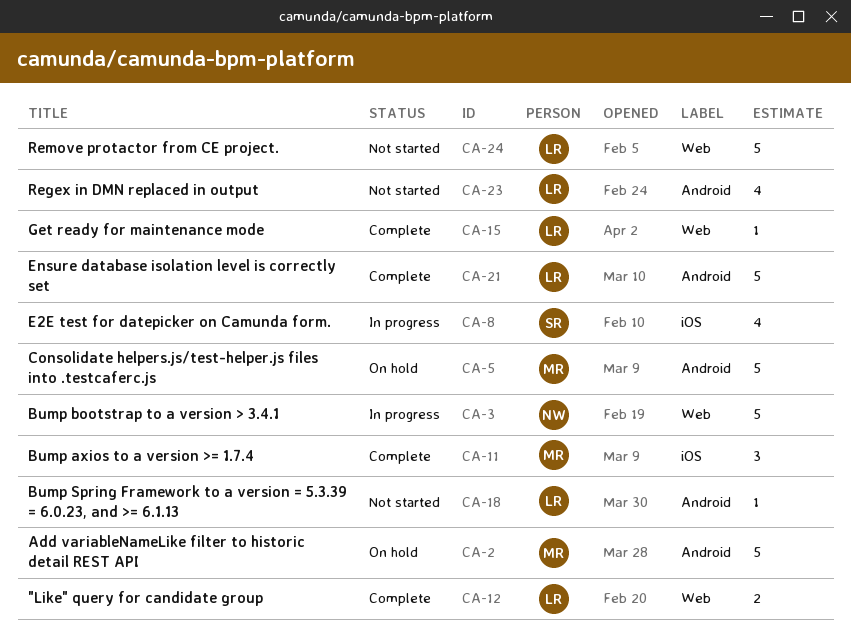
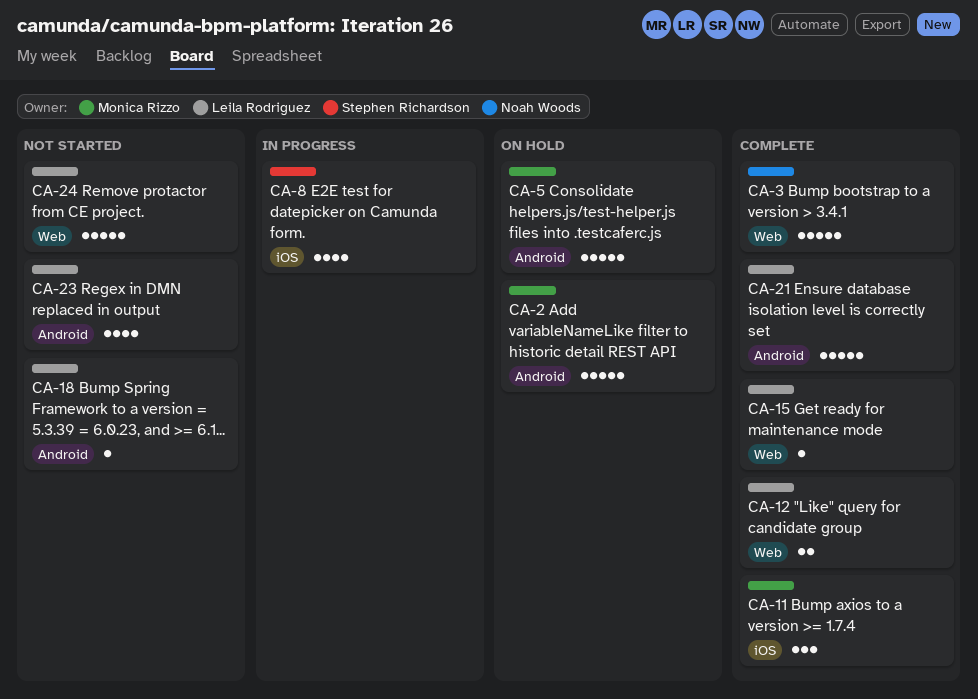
CA-3, status: In progress -> Complete

